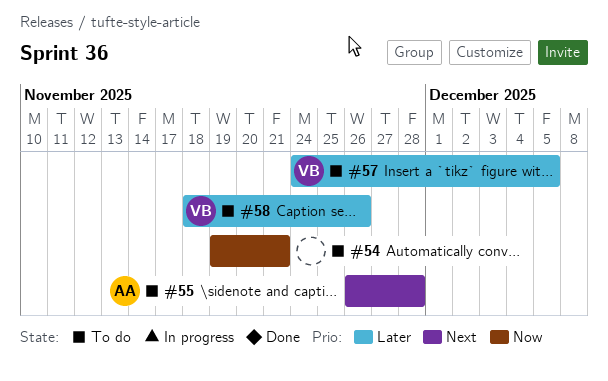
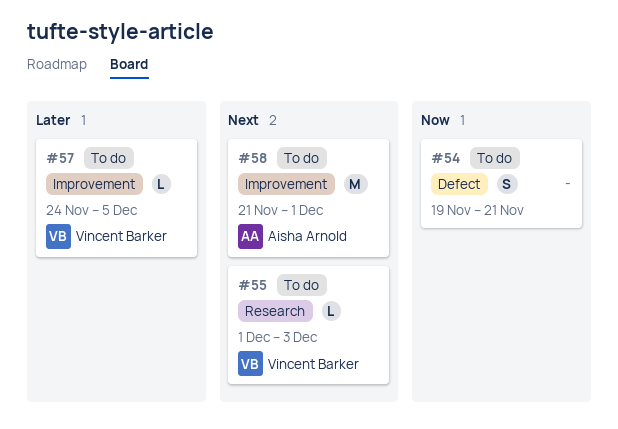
#55, owner: Aisha Arnold -> Vincent Barker
#55, start: Nov 26 -> Dec 1
#55, due: Nov 28 -> Dec 3
#58, owner: Vincent Barker -> Aisha Arnold
#58, priority: Later -> Next
#58, start: Nov 18 -> Nov 21
#58, due: Nov 26 -> Dec 1

